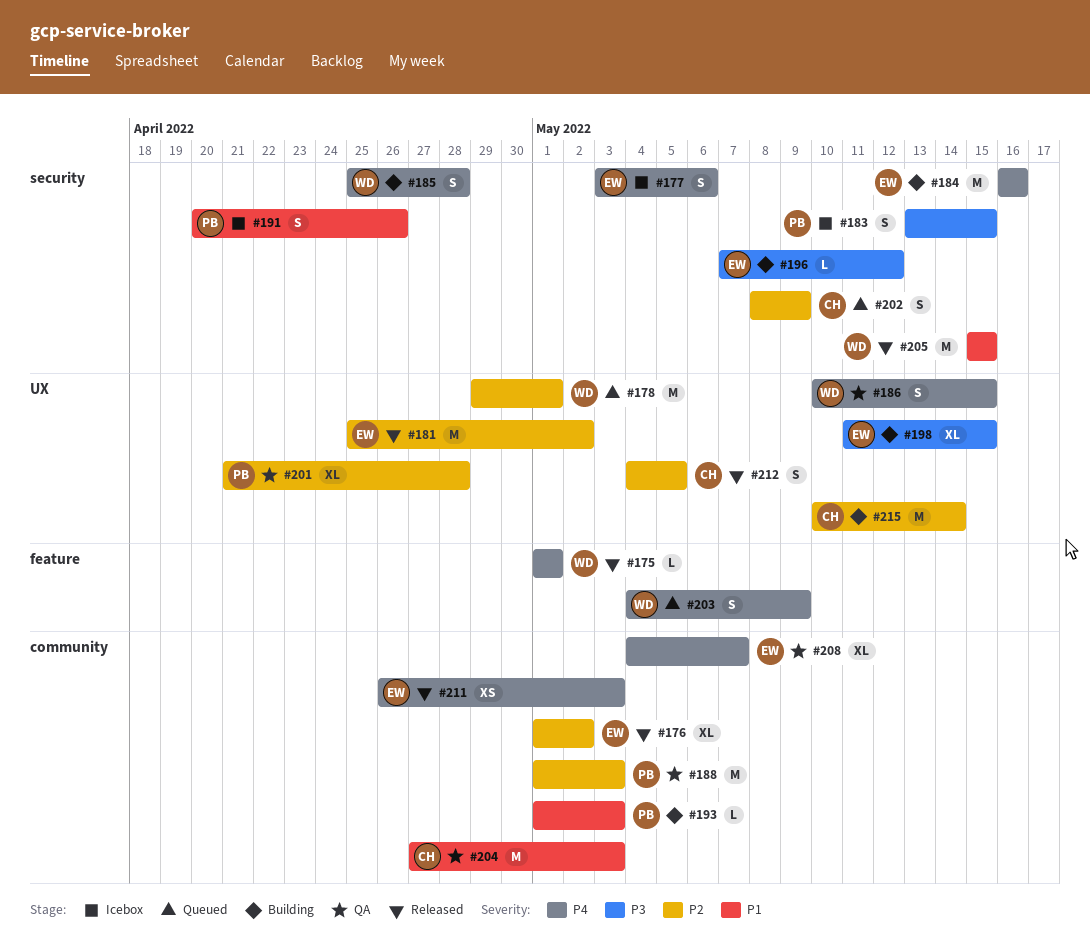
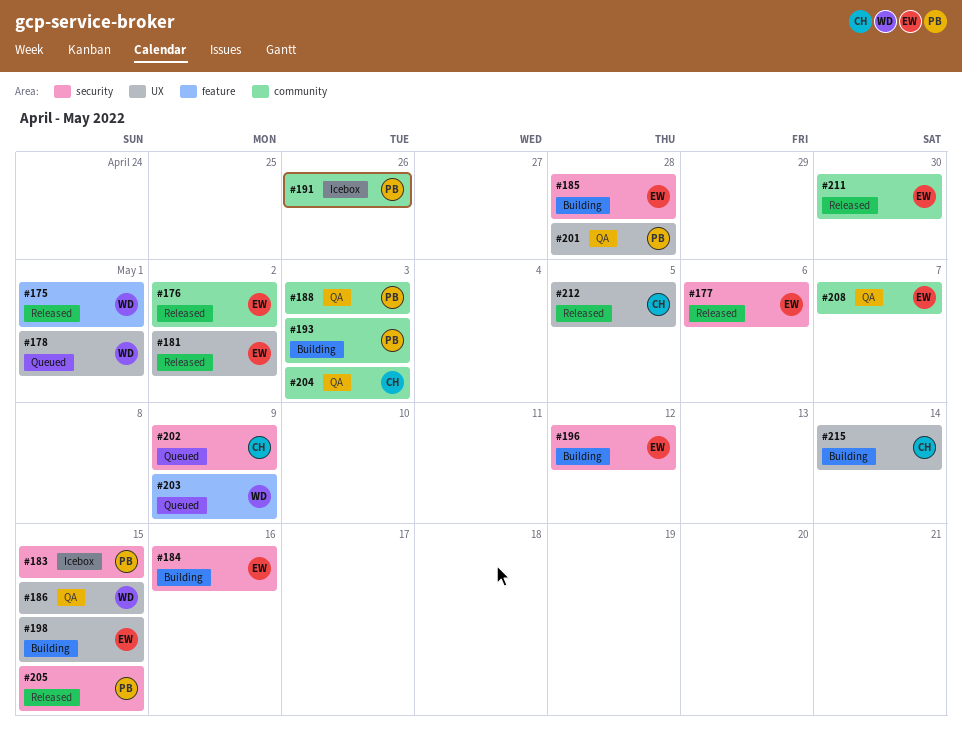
#177, status: Icebox -> Released
#185, owner: WD -> EW
#191, label: security -> community
#205, owner: WD -> PB
#211, due: May 3 -> Apr 30

